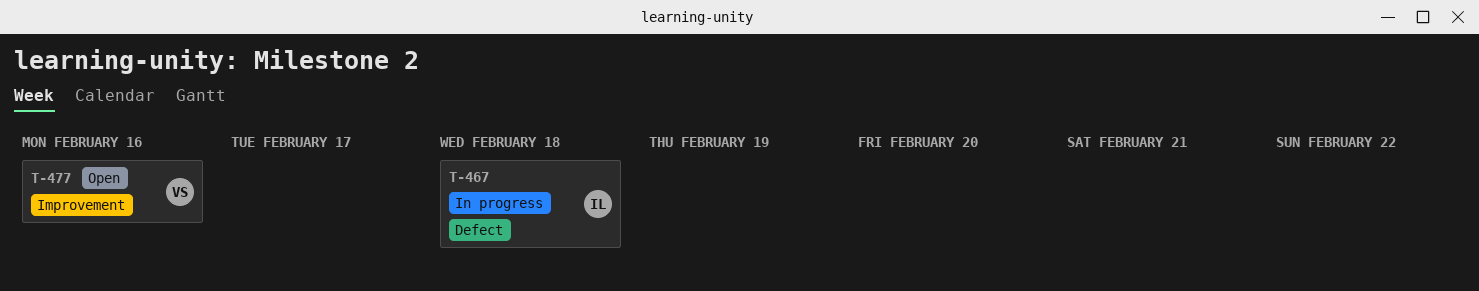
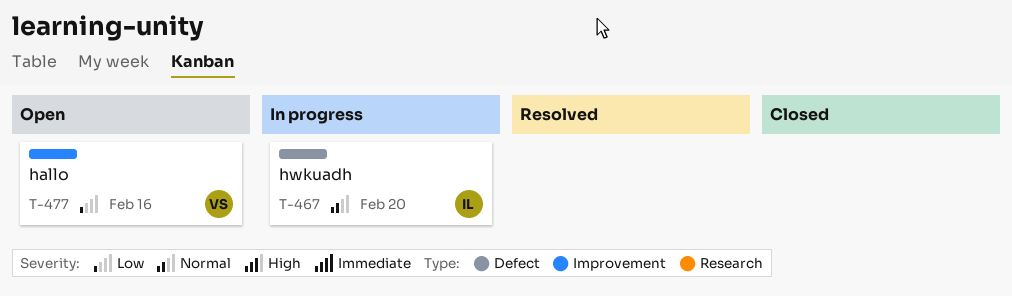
T-467, due: Feb 18 -> Feb 20

